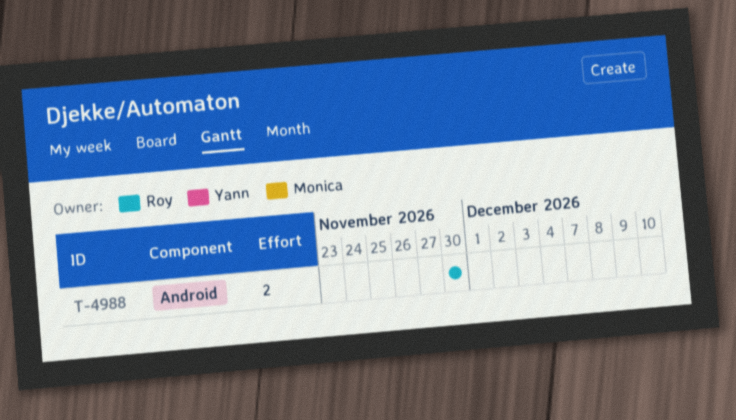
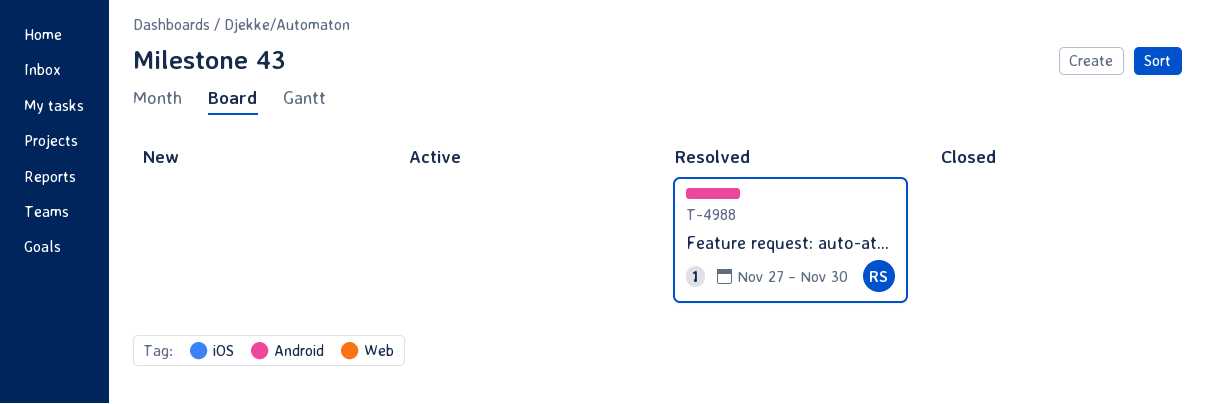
T-4988, estimate: 2 -> 1
T-4988, start: Nov 30 -> Nov 27

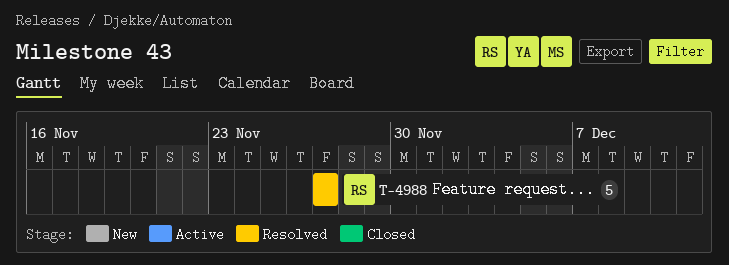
T-4988, estimate: 1 -> 5
T-4988, due: Nov 30 -> Nov 27

